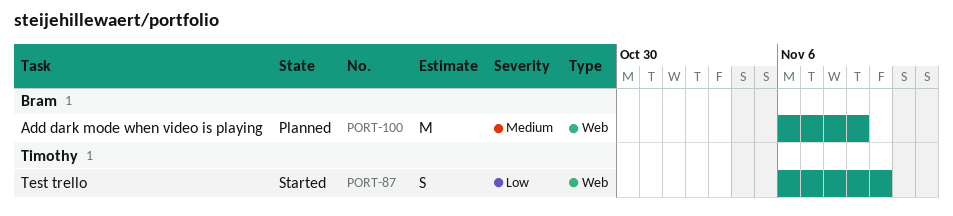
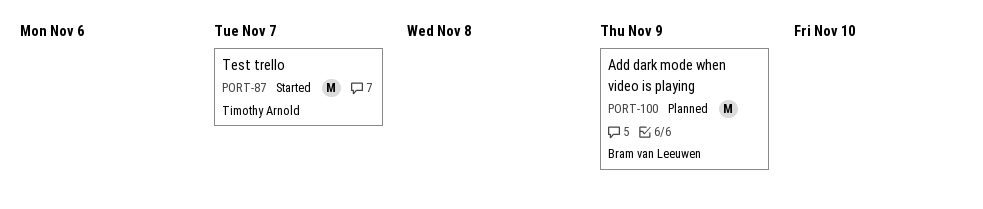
PORT-87, estimate: S -> M
PORT-87, due: Nov 10 -> Nov 7

